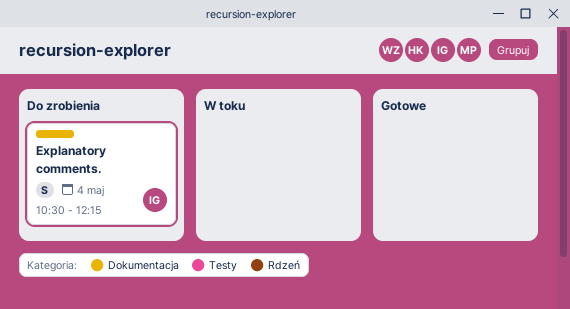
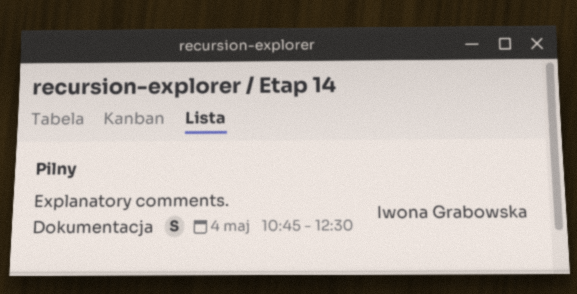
Explanatory comments., begins: 10:30 -> 10:45
Explanatory comments., ends: 12:15 -> 12:30

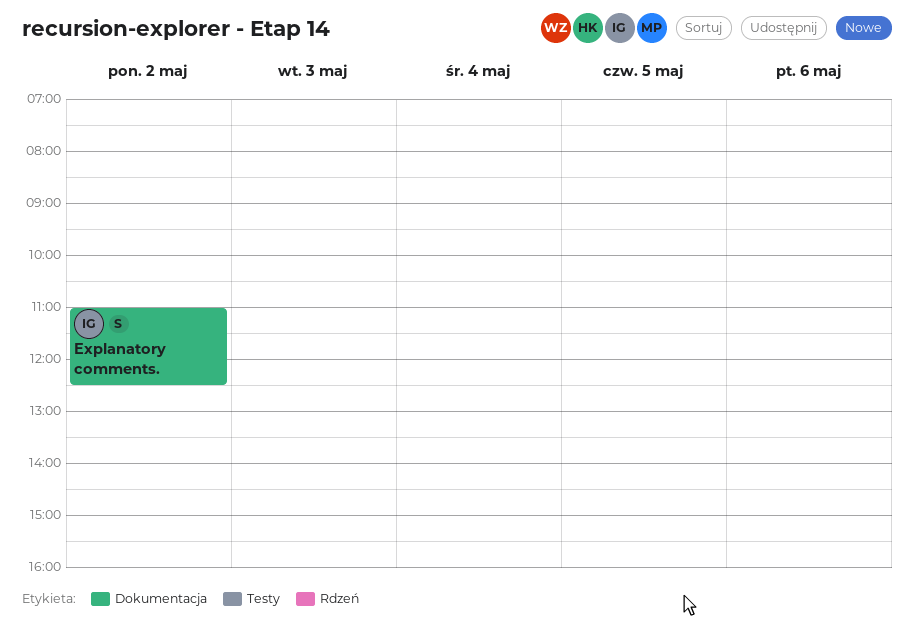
Explanatory comments., day: May 4 -> May 2
Explanatory comments., begins: 10:45 -> 11:00

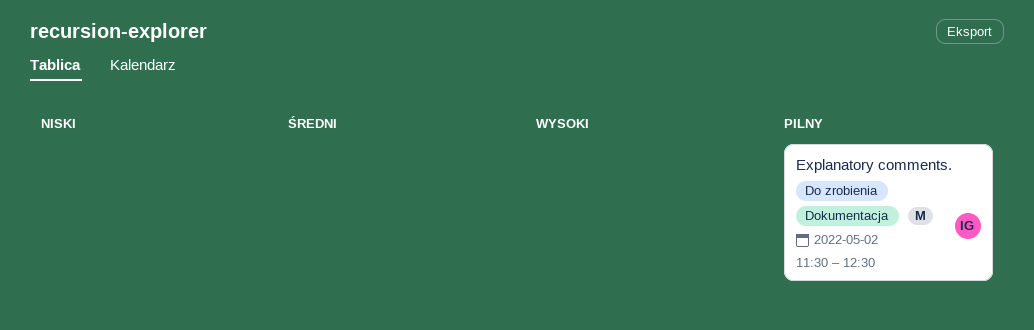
Explanatory comments., estimate: S -> M
Explanatory comments., begins: 11:00 -> 11:30

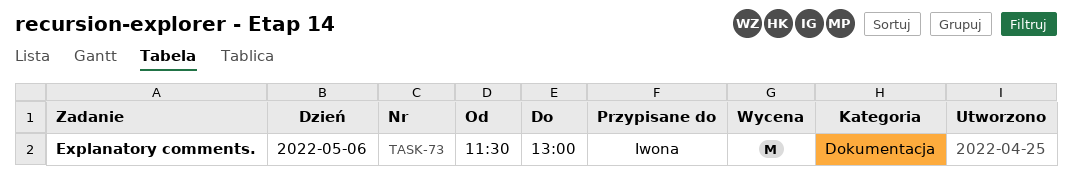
Explanatory comments., day: May 2 -> May 6
Explanatory comments., ends: 12:30 -> 13:00

